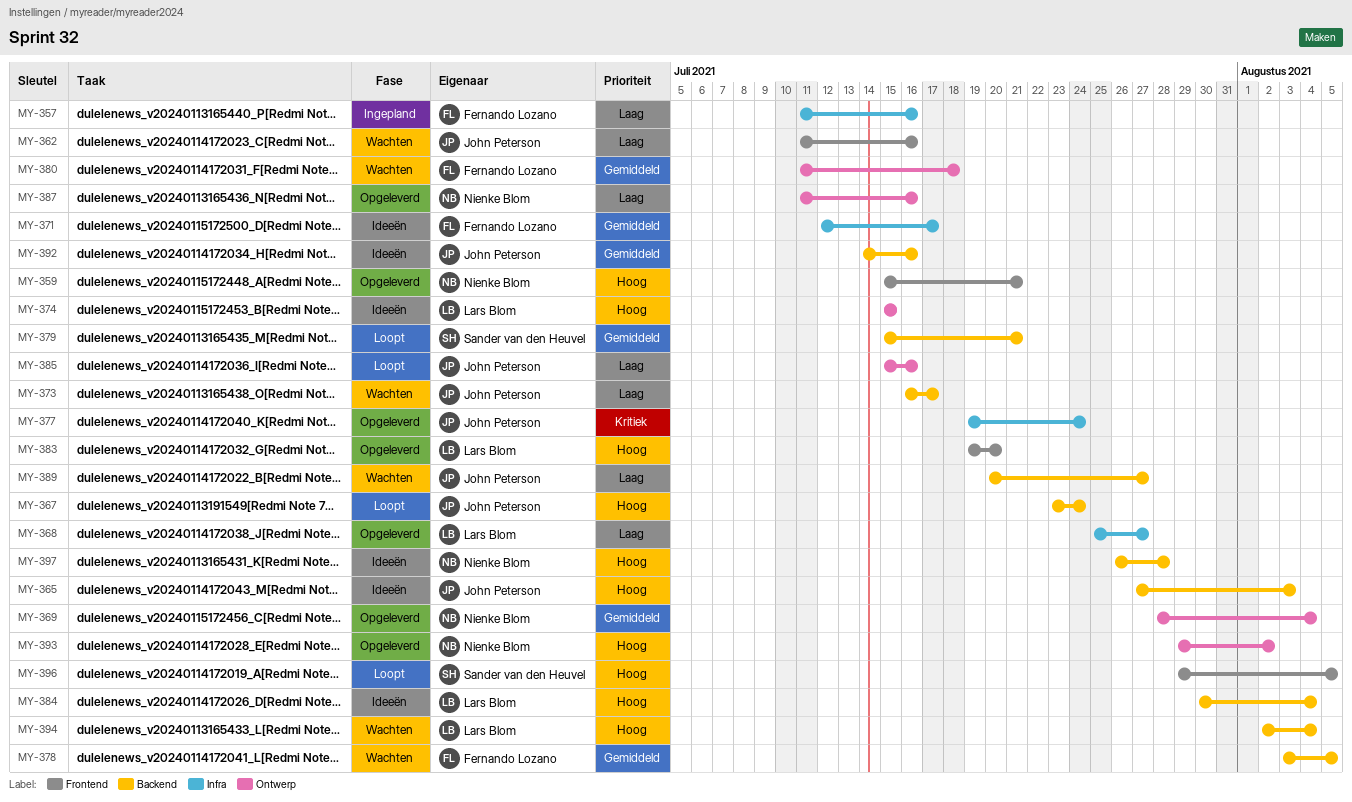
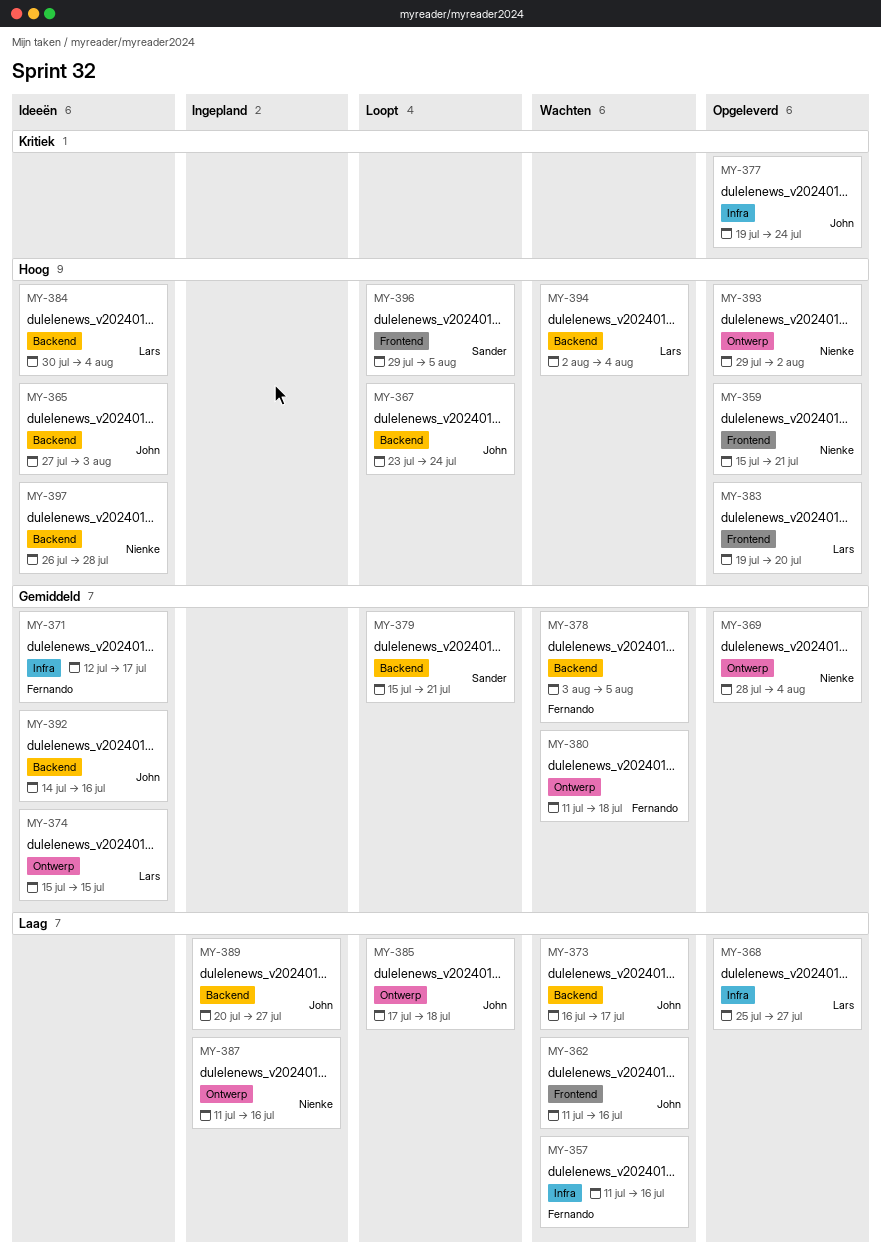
MY-357, status: Ingepland -> Wachten
MY-374, priority: Hoog -> Gemiddeld
MY-385, start: Jul 15 -> Jul 17
MY-385, due: Jul 16 -> Jul 18
MY-387, status: Opgeleverd -> Ingepland
MY-389, status: Wachten -> Ingepland

